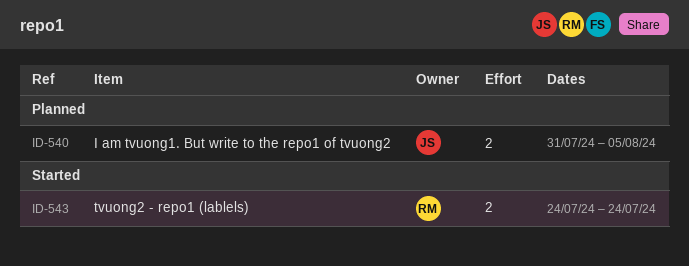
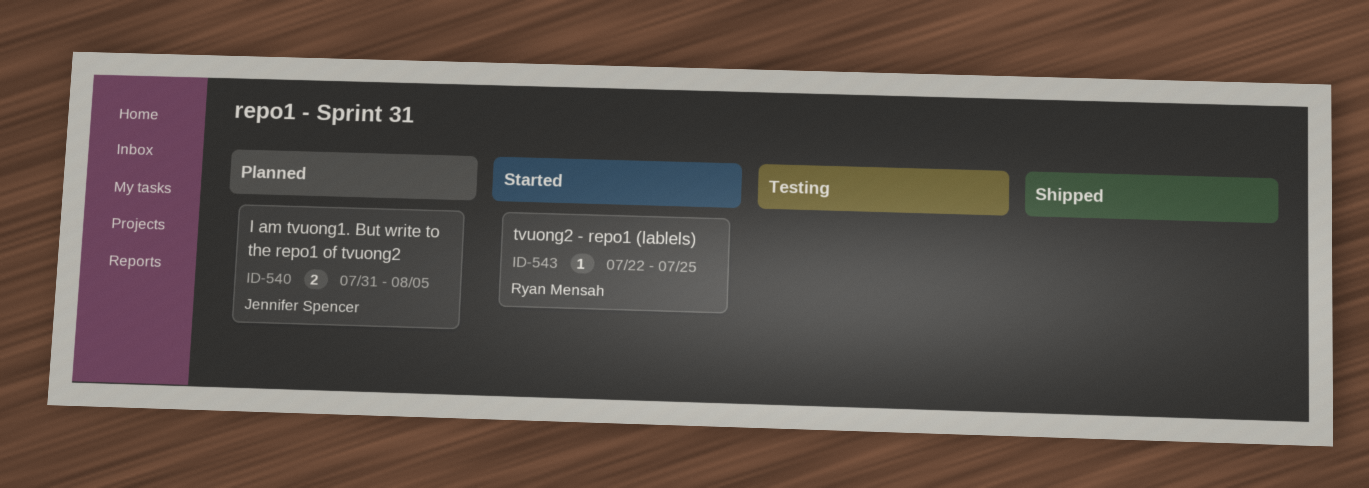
ID-543, estimate: 2 -> 1
ID-543, start: Jul 24 -> Jul 22
ID-543, due: Jul 24 -> Jul 25

